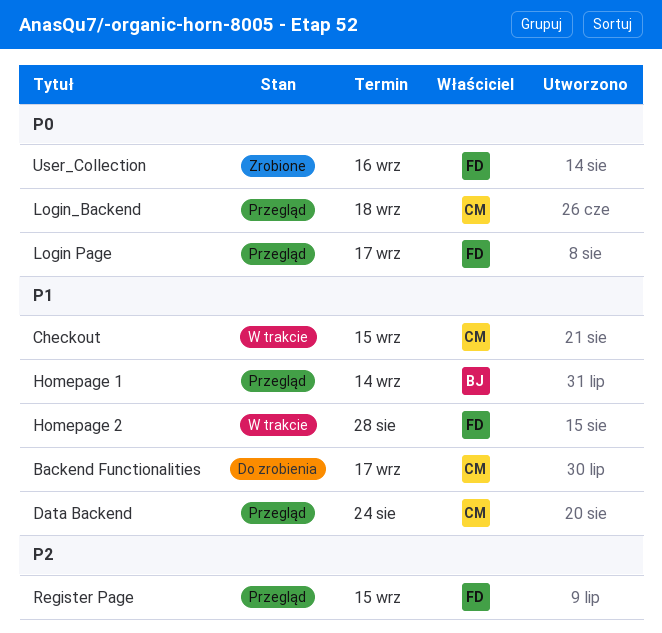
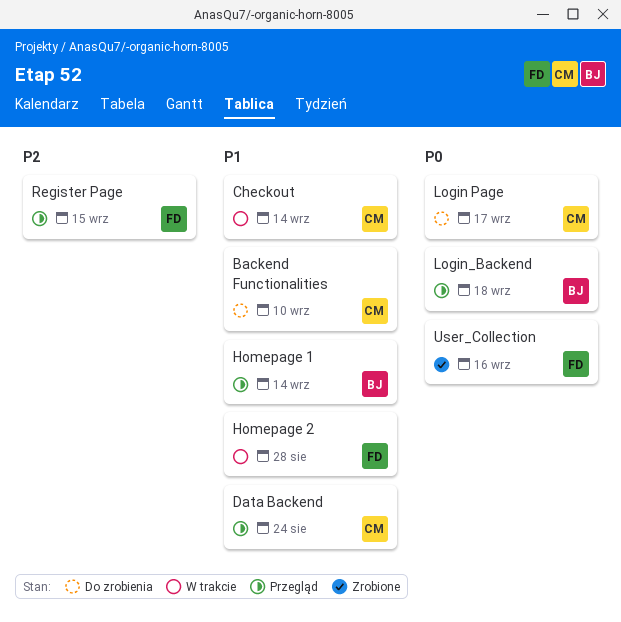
Backend Functionalities, due: Sep 17 -> Sep 10
Checkout, due: Sep 15 -> Sep 14
Login Page, status: Przegląd -> Do zrobienia
Login Page, owner: FD -> CM
Login_Backend, owner: CM -> BJ

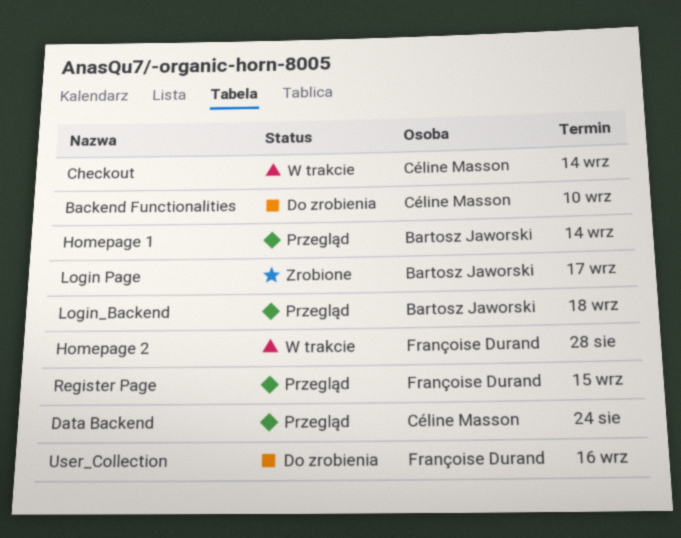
Login Page, status: Do zrobienia -> Zrobione
Login Page, owner: Céline Masson -> Bartosz Jaworski
User_Collection, status: Zrobione -> Do zrobienia

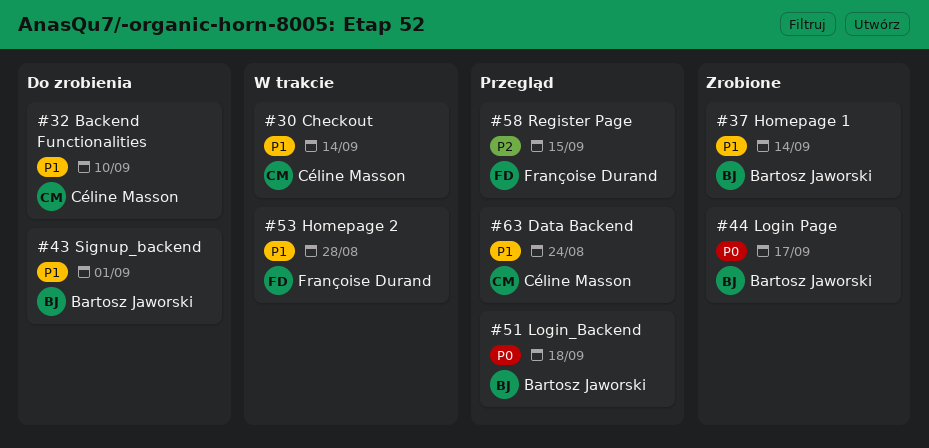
Homepage 1, status: Przegląd -> Zrobione
Signup_backend: none -> present
User_Collection: present -> none

